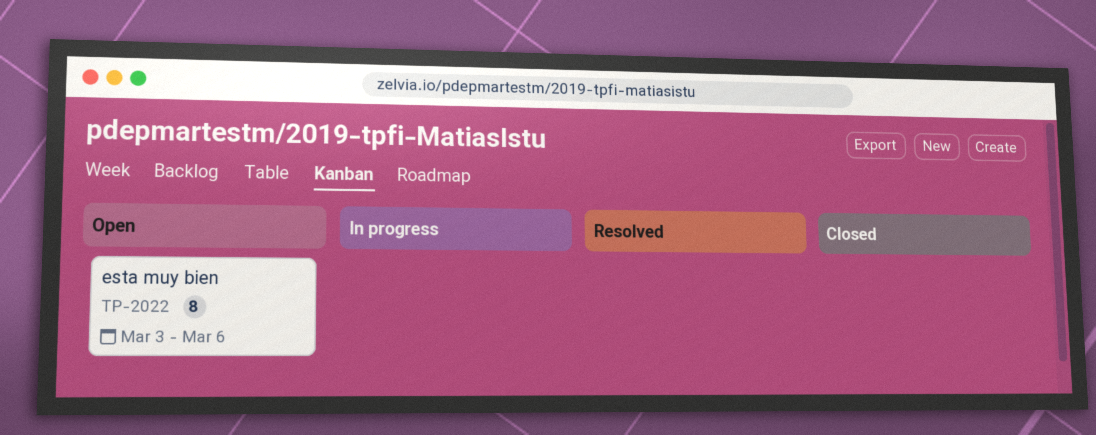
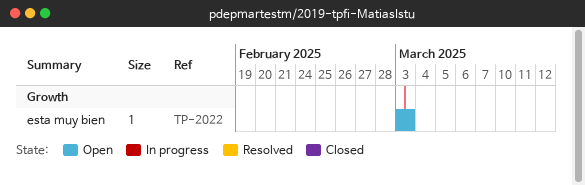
TP-2022, estimate: 8 -> 1
TP-2022, due: Mar 6 -> Mar 3

